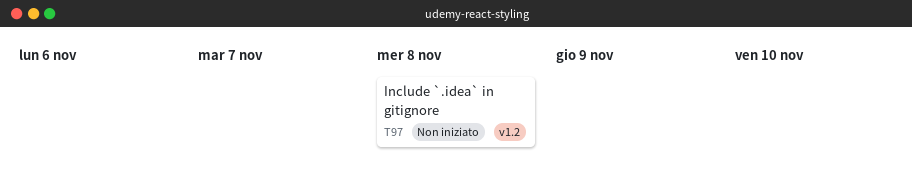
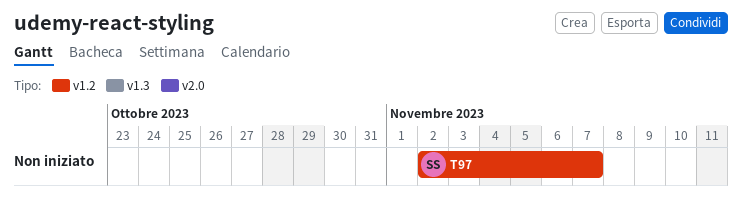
T97, due: Nov 8 -> Nov 7

